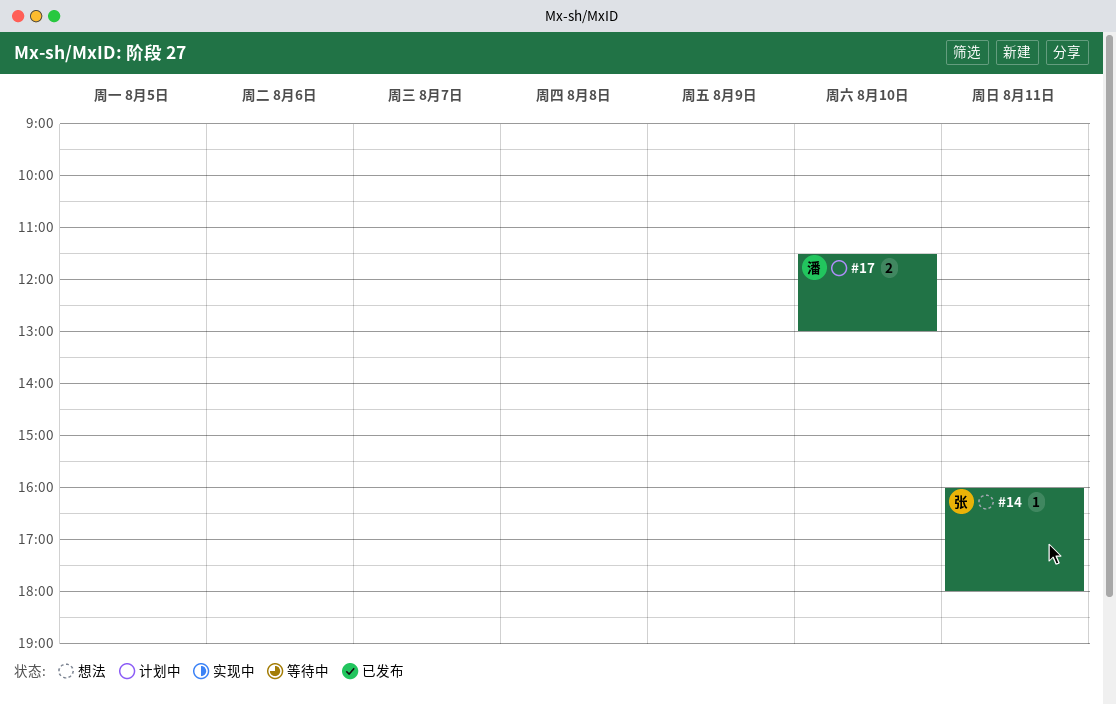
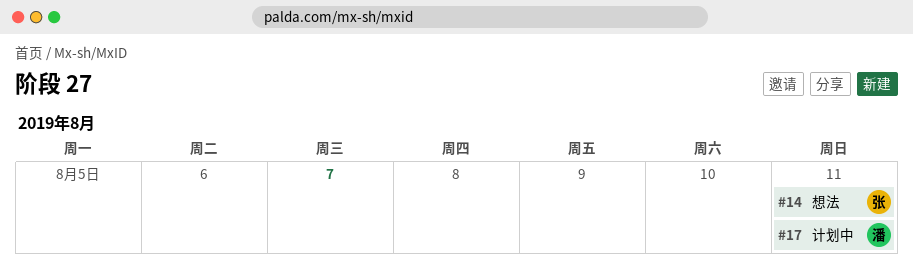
#17, day: Aug 10 -> Aug 11

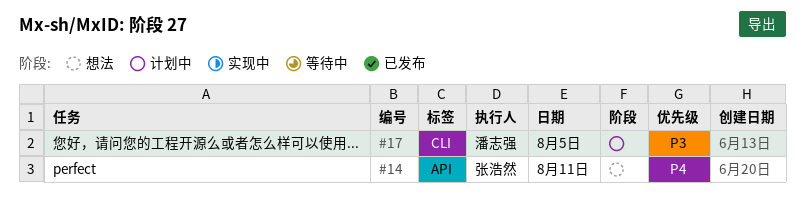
#17, day: Aug 11 -> Aug 5

